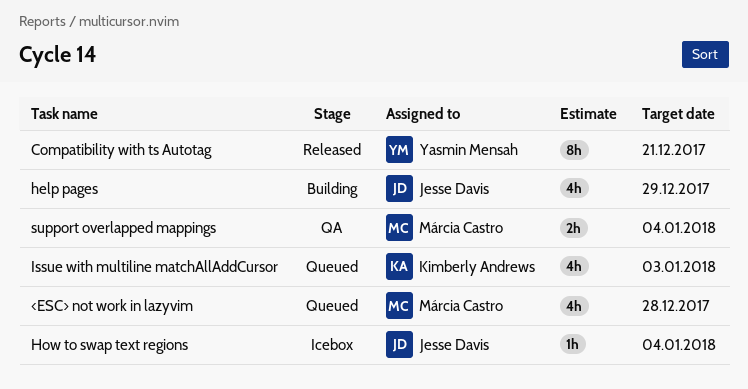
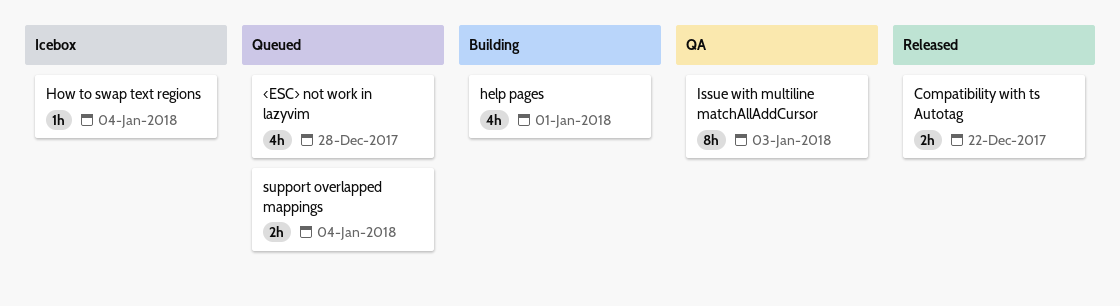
Compatibility with ts Autotag, estimate: 8h -> 2h
Compatibility with ts Autotag, due: Dec 21 -> Dec 22
help pages, due: Dec 29 -> Jan 1
Issue with multiline matchAllAddCursor, status: Queued -> QA
Issue with multiline matchAllAddCursor, estimate: 4h -> 8h
support overlapped mappings, status: QA -> Queued

